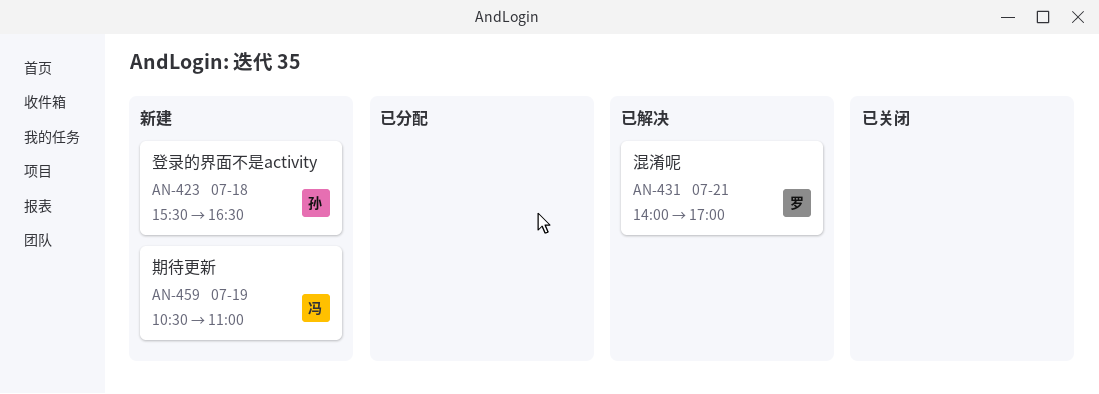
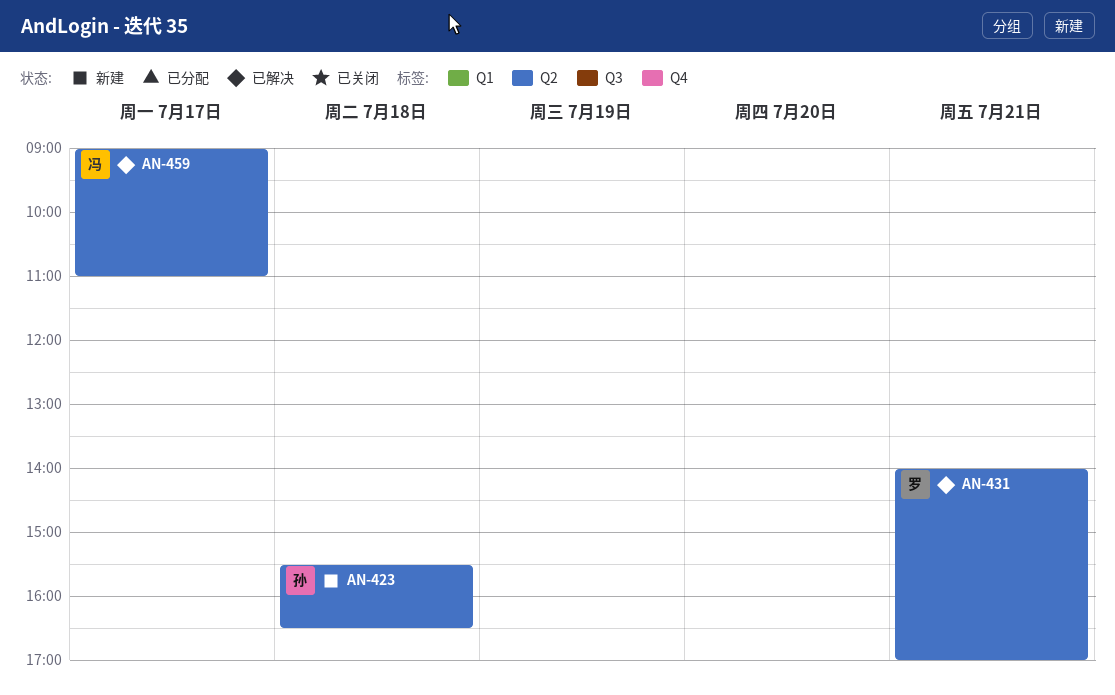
AN-459, status: 新建 -> 已解决
AN-459, day: Jul 19 -> Jul 17
AN-459, begins: 10:30 -> 09:00

